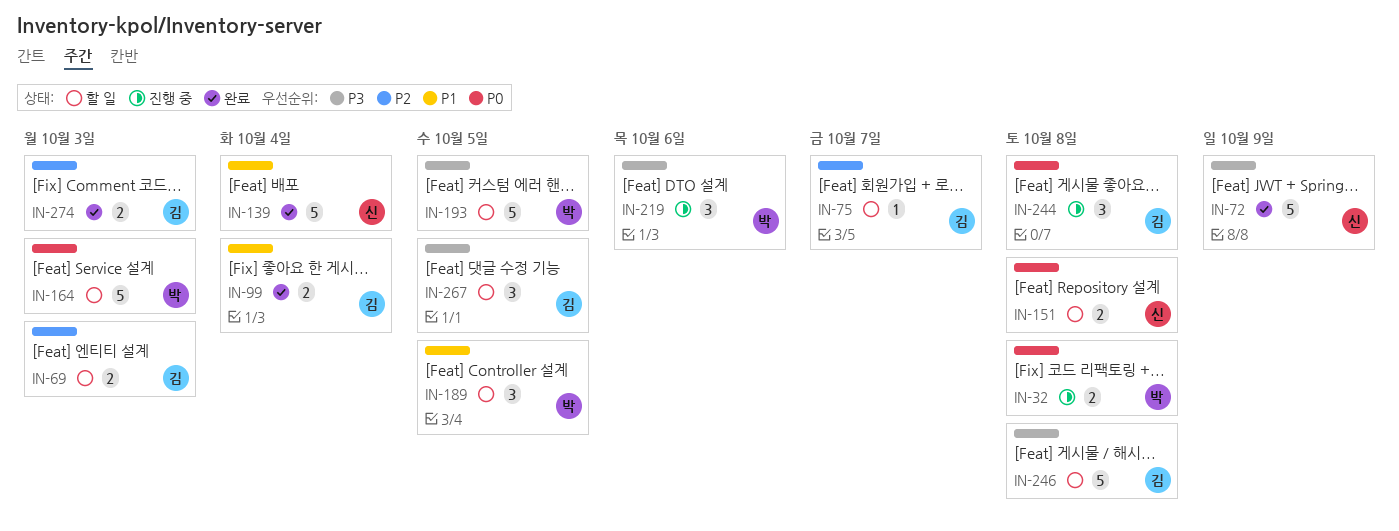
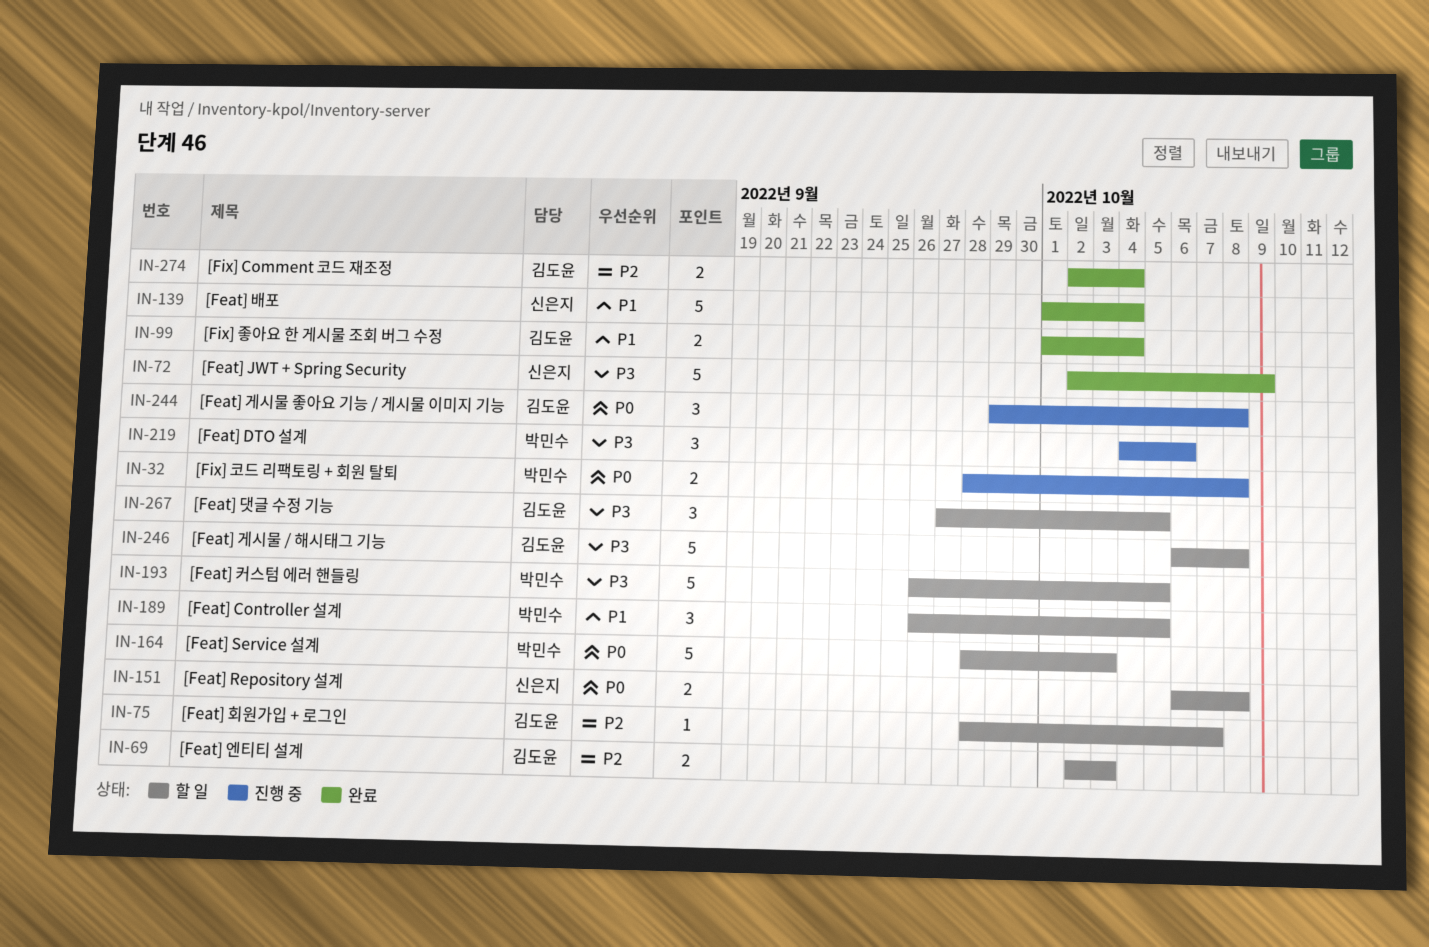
IN-274, due: Oct 3 -> Oct 4

